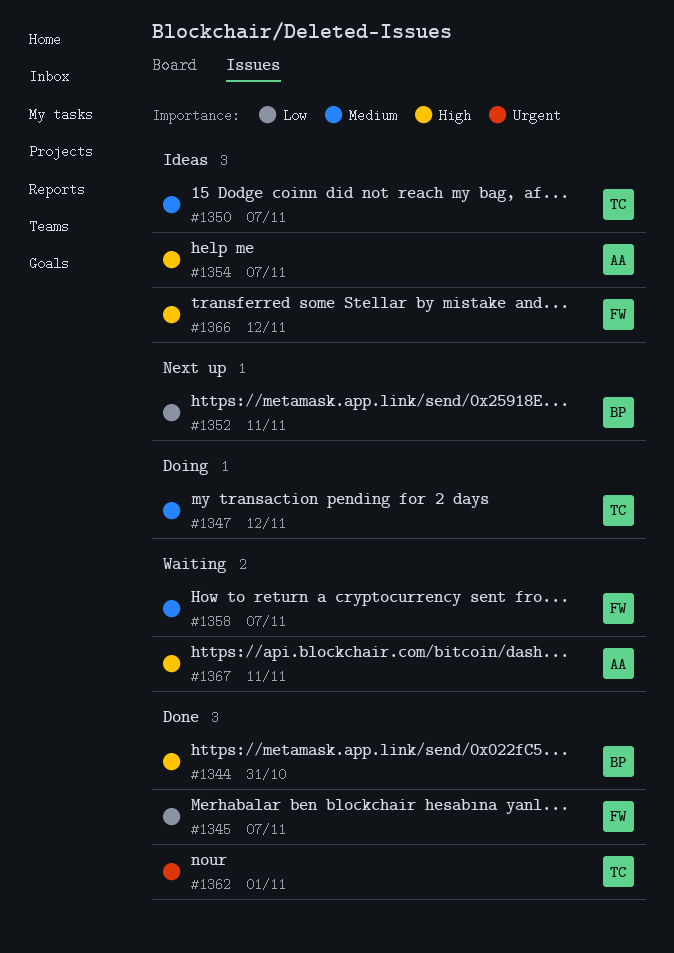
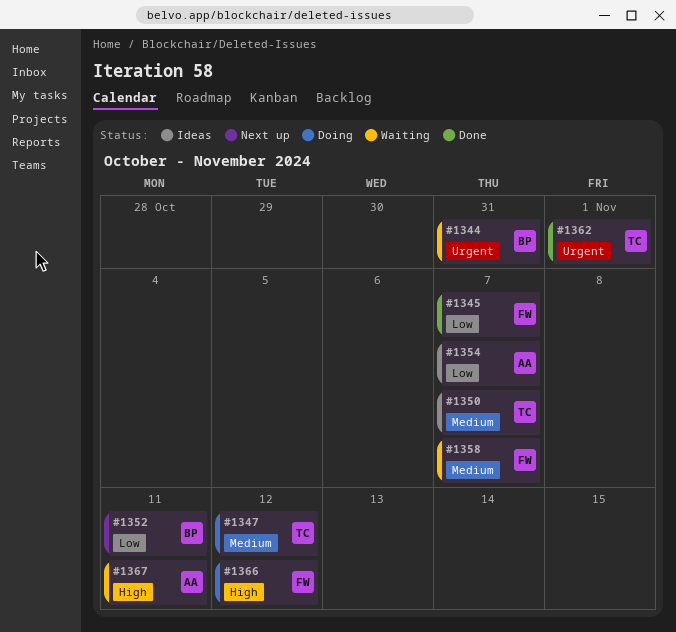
#1344, status: Done -> Waiting
#1344, priority: High -> Urgent
#1354, priority: High -> Low
#1366, status: Ideas -> Doing

